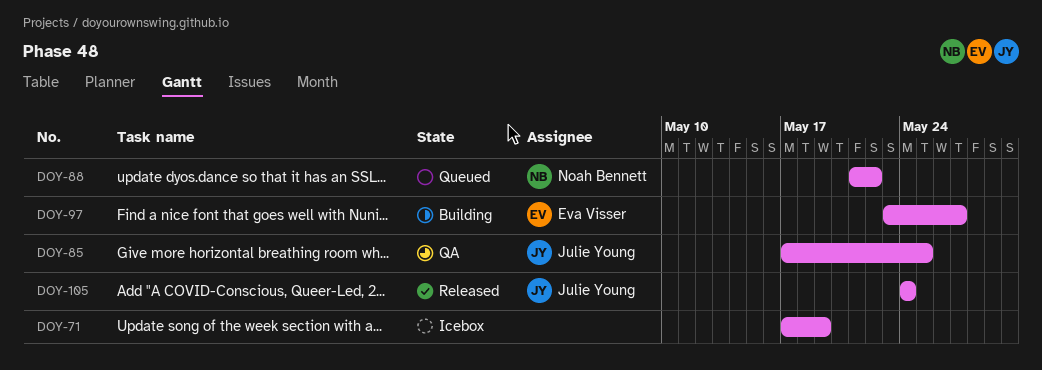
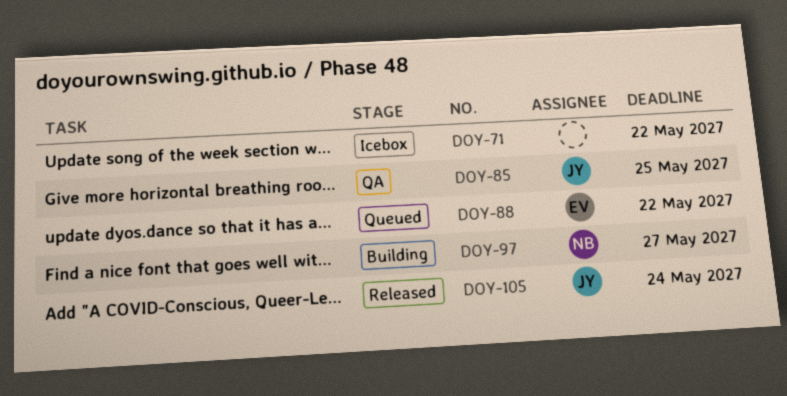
DOY-71, due: May 19 -> May 22
DOY-88, owner: Noah Bennett -> Eva Visser
DOY-97, owner: Eva Visser -> Noah Bennett

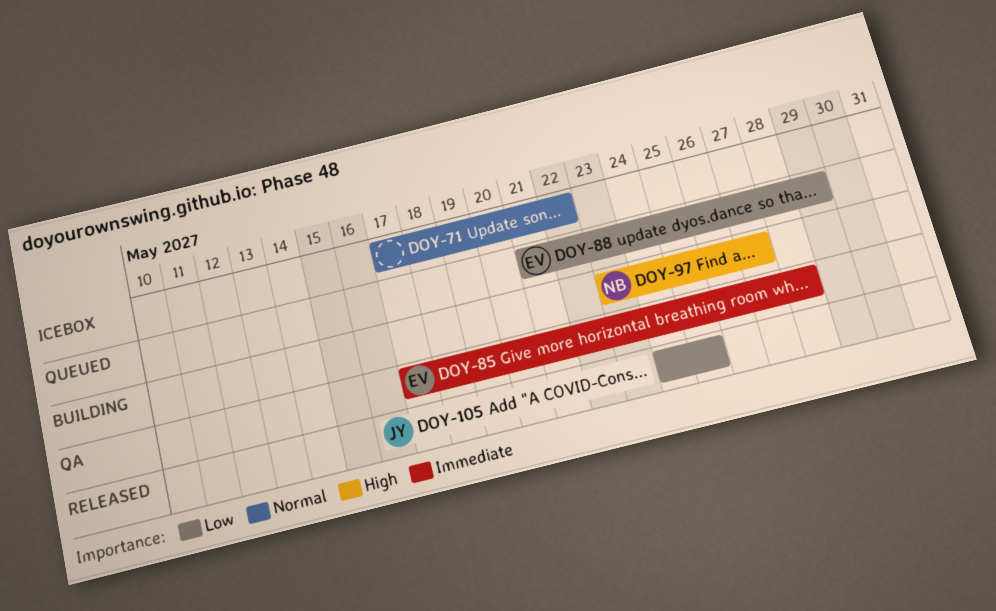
DOY-85, owner: JY -> EV
DOY-85, due: May 25 -> May 28
DOY-88, due: May 22 -> May 29
DOY-105, due: May 24 -> May 25

